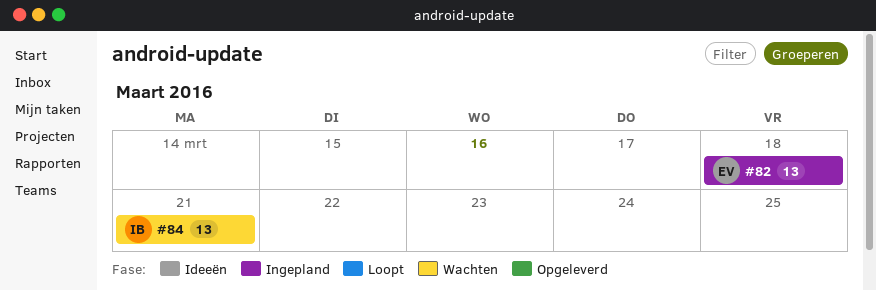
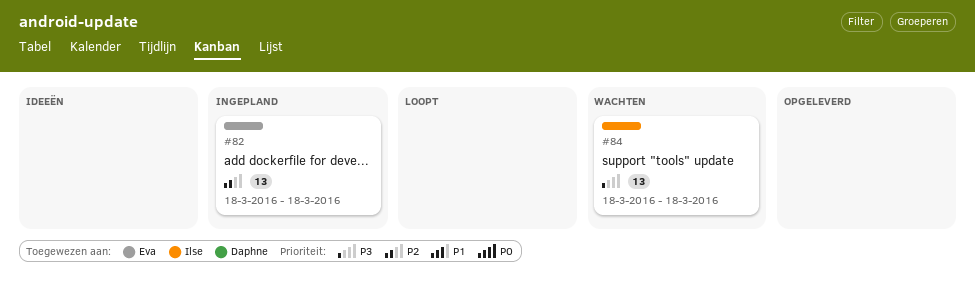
#84, start: Mar 21 -> Mar 18
#84, due: Mar 21 -> Mar 18

